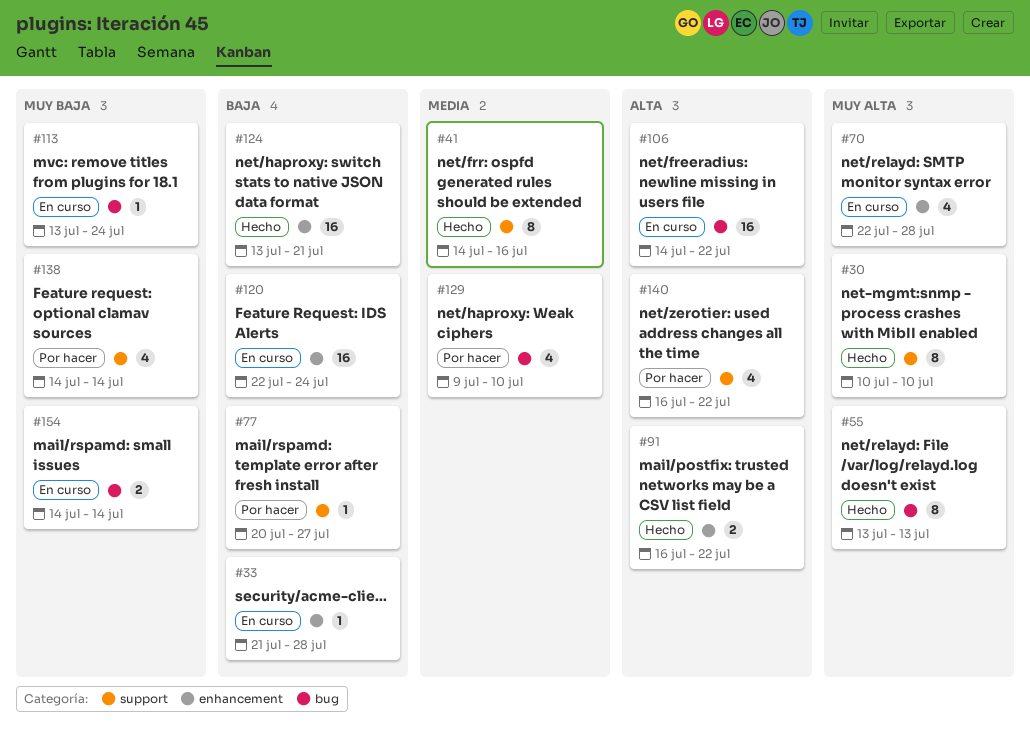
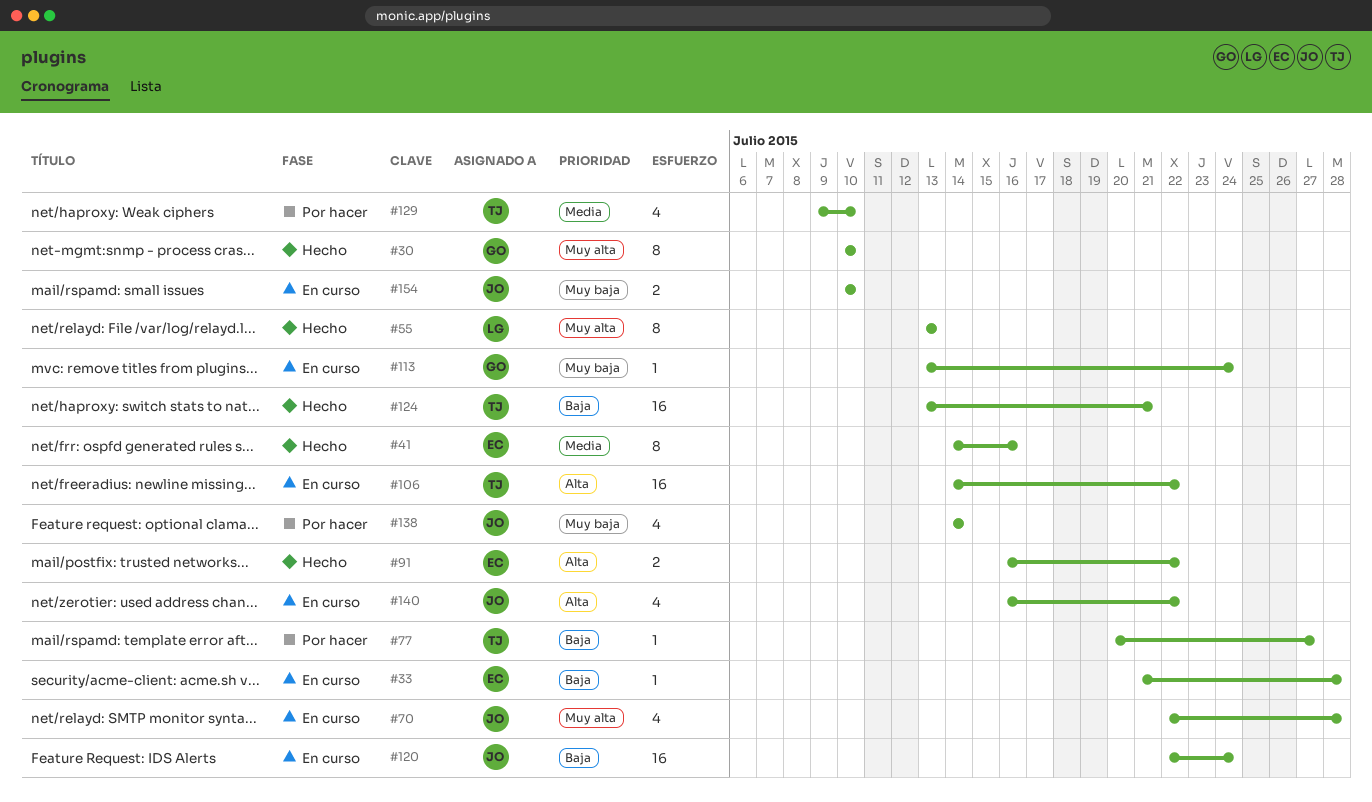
#140, status: Por hacer -> En curso
#154, start: Jul 14 -> Jul 10
#154, due: Jul 14 -> Jul 10

